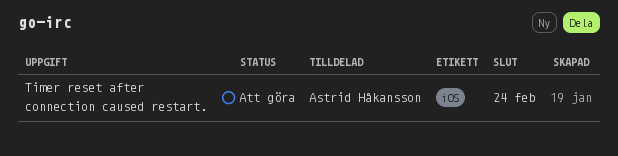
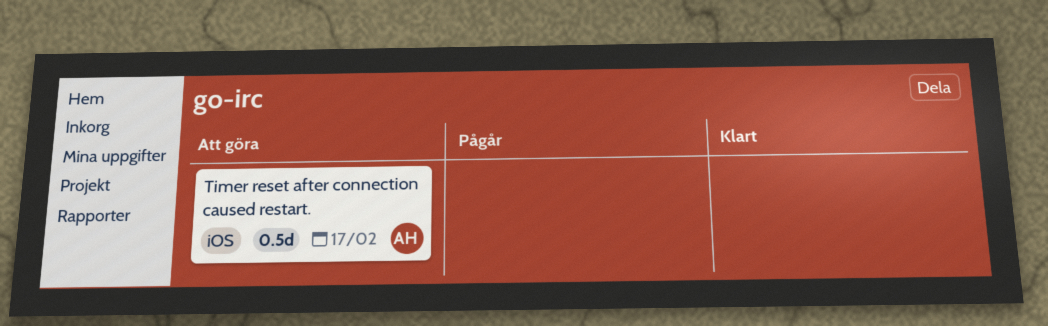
Timer reset after connection caused restart., due: Feb 24 -> Feb 17

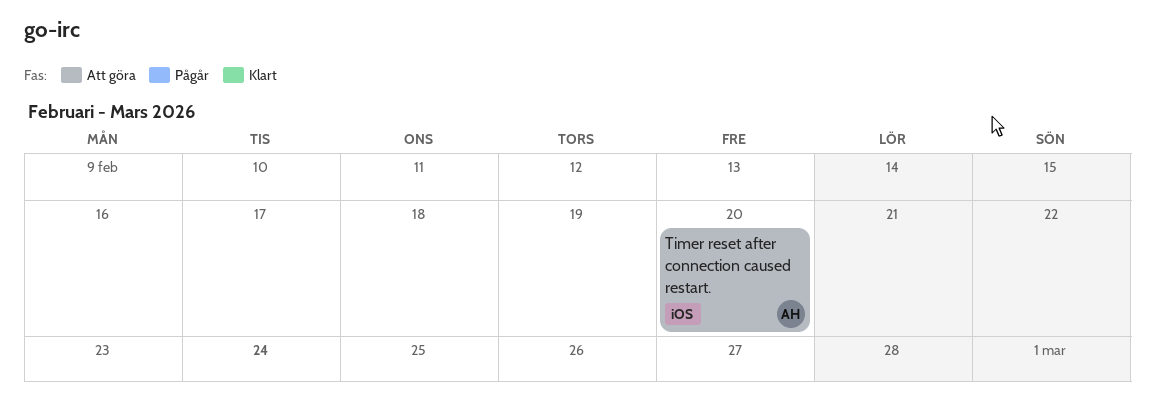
Timer reset after connection caused restart., due: Feb 17 -> Feb 20

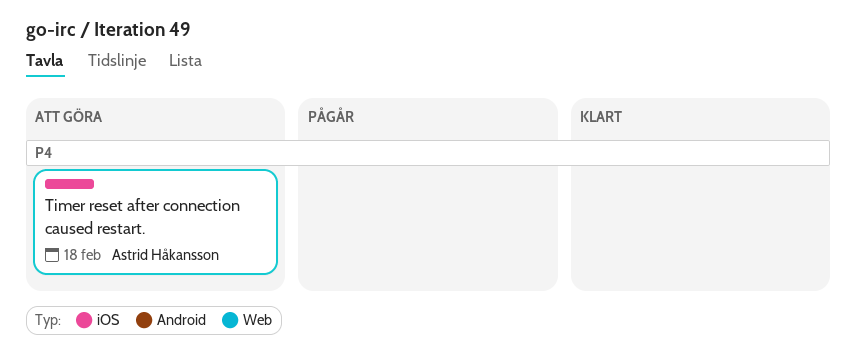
Timer reset after connection caused restart., due: Feb 20 -> Feb 18

